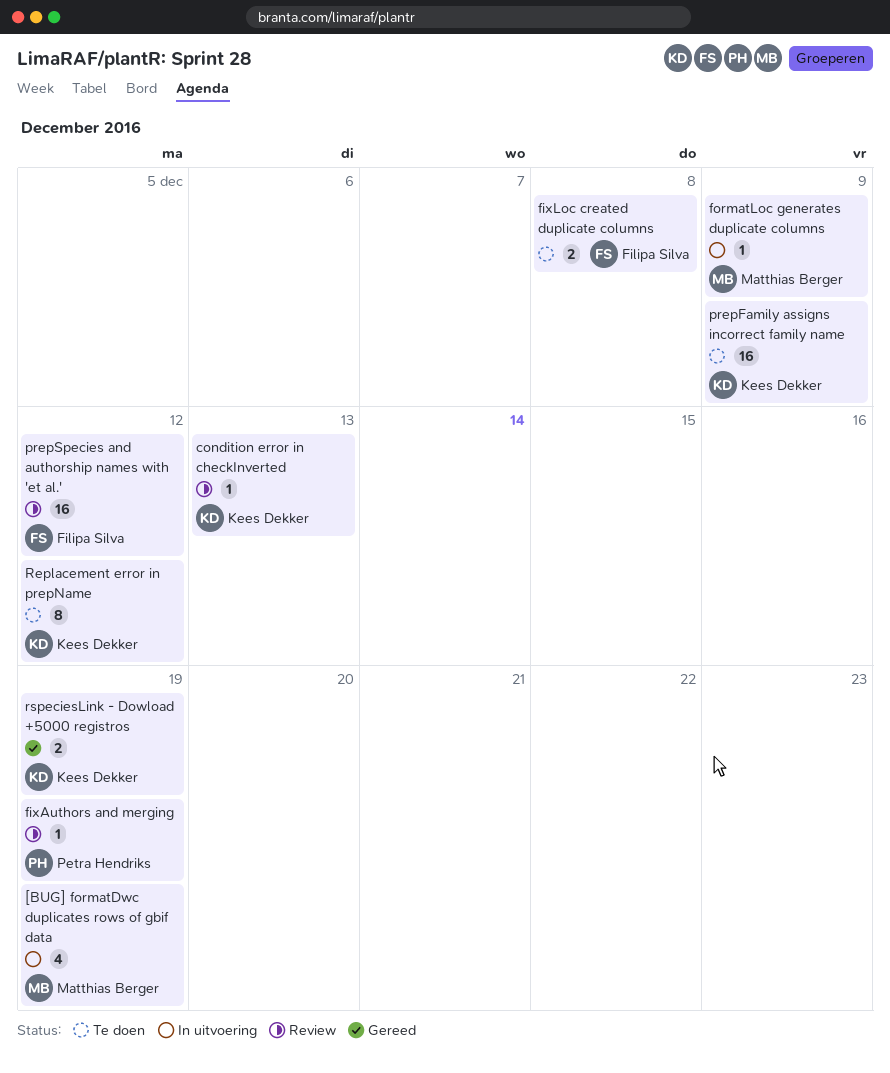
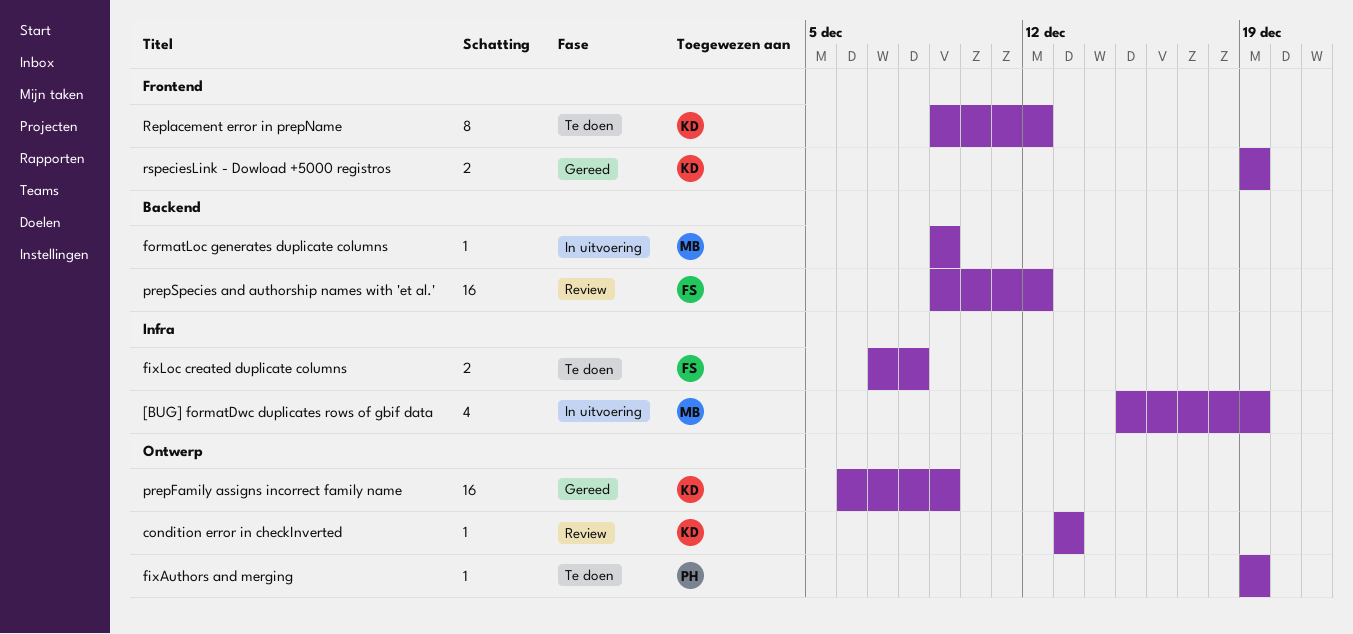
fixAuthors and merging, status: Review -> Te doen
prepFamily assigns incorrect family name, status: Te doen -> Gereed

